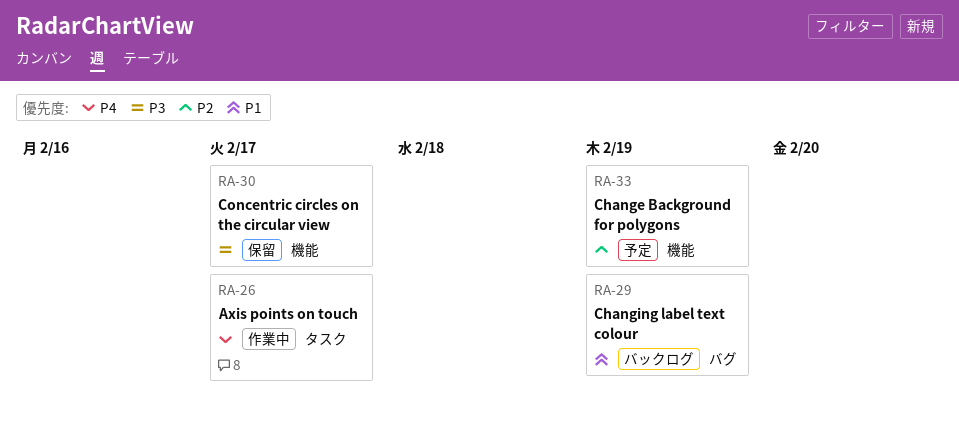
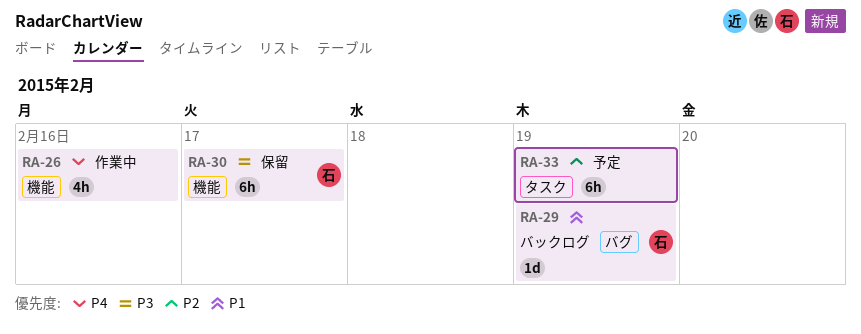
RA-26, label: タスク -> 機能
RA-26, due: Feb 17 -> Feb 16
RA-33, label: 機能 -> タスク

